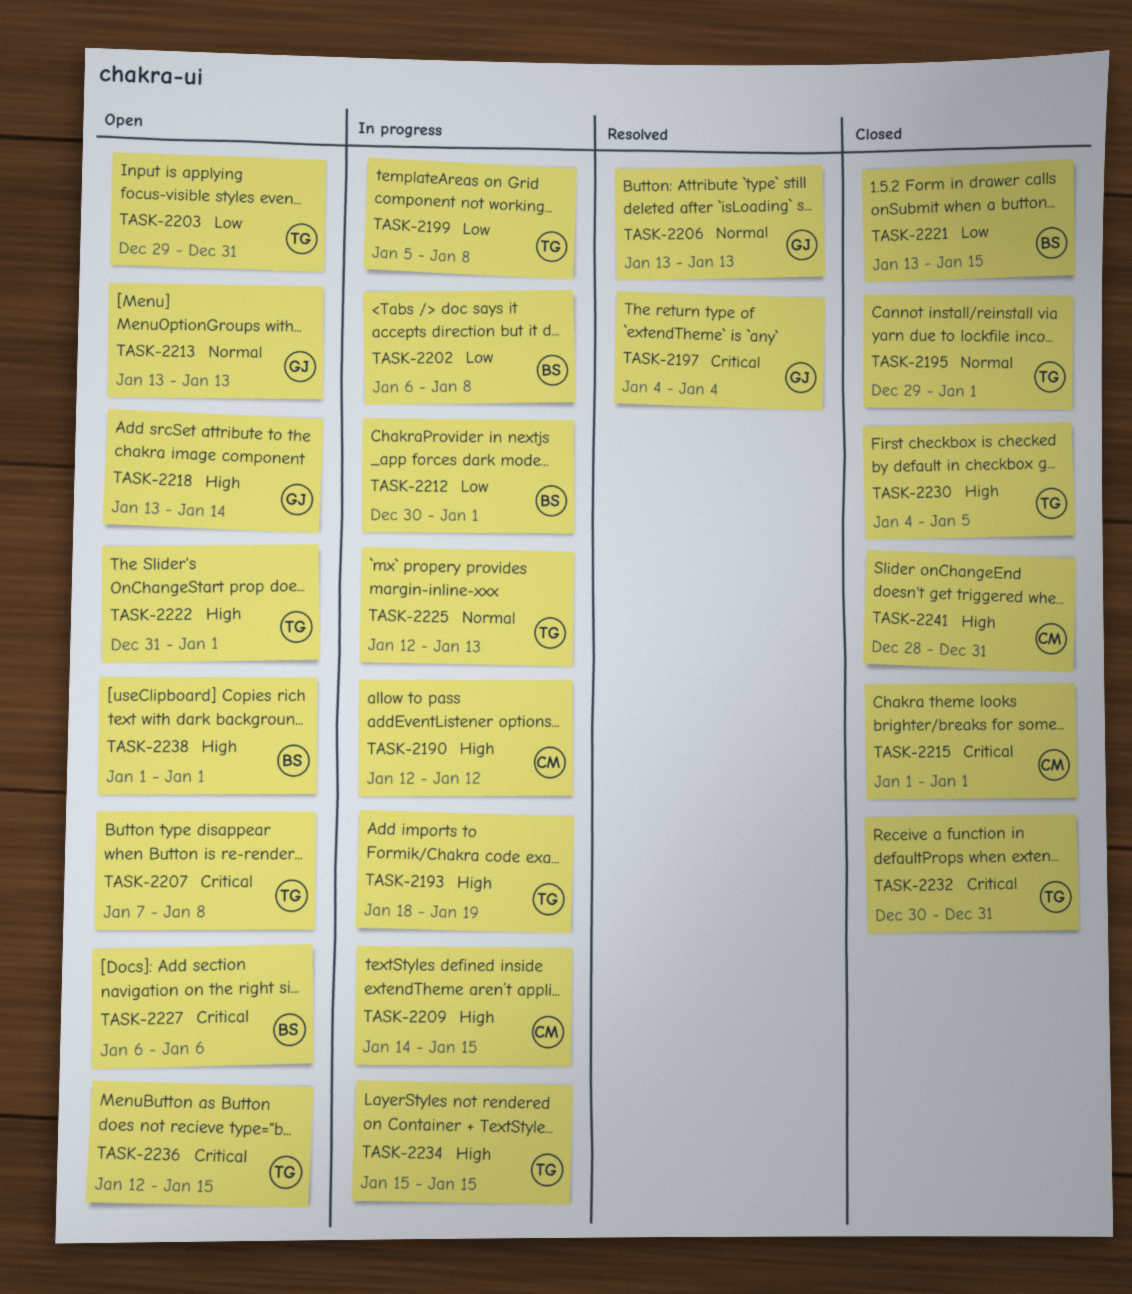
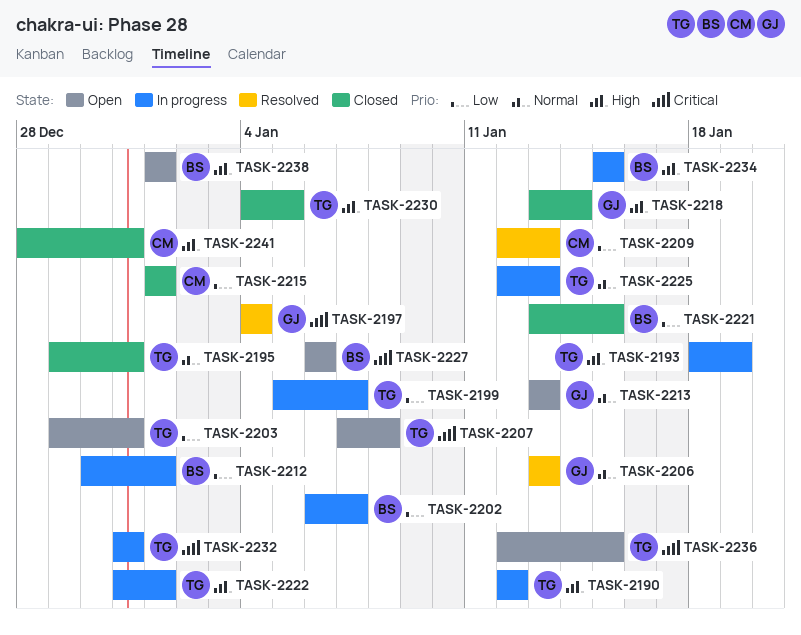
TASK-2190, owner: CM -> TG
TASK-2195, due: Jan 1 -> Dec 31
TASK-2199, due: Jan 8 -> Jan 7
TASK-2202, due: Jan 8 -> Jan 7
TASK-2209, status: In progress -> Resolved
TASK-2209, priority: High -> Low
TASK-2209, start: Jan 14 -> Jan 12
TASK-2209, due: Jan 15 -> Jan 13
TASK-2215, priority: Critical -> Low
TASK-2218, status: Open -> Closed
TASK-2222, status: Open -> In progress
TASK-2232, status: Closed -> In progress
TASK-2232, start: Dec 30 -> Dec 31
TASK-2234, owner: TG -> BS

